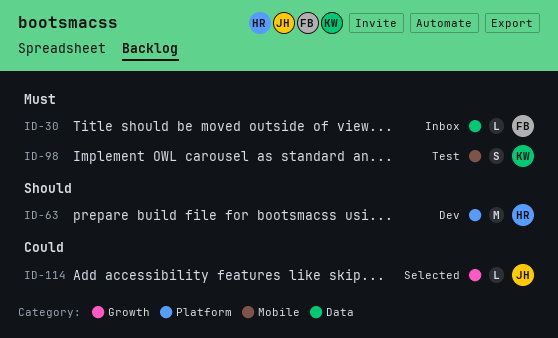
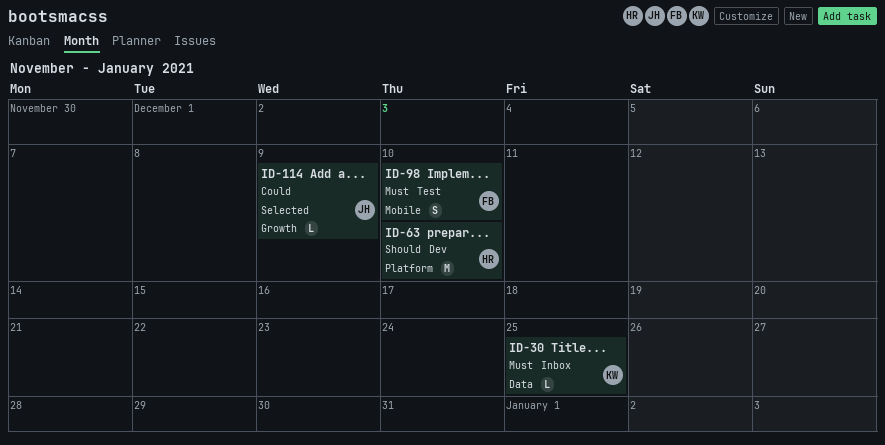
ID-30, owner: FB -> KW
ID-98, owner: KW -> FB

